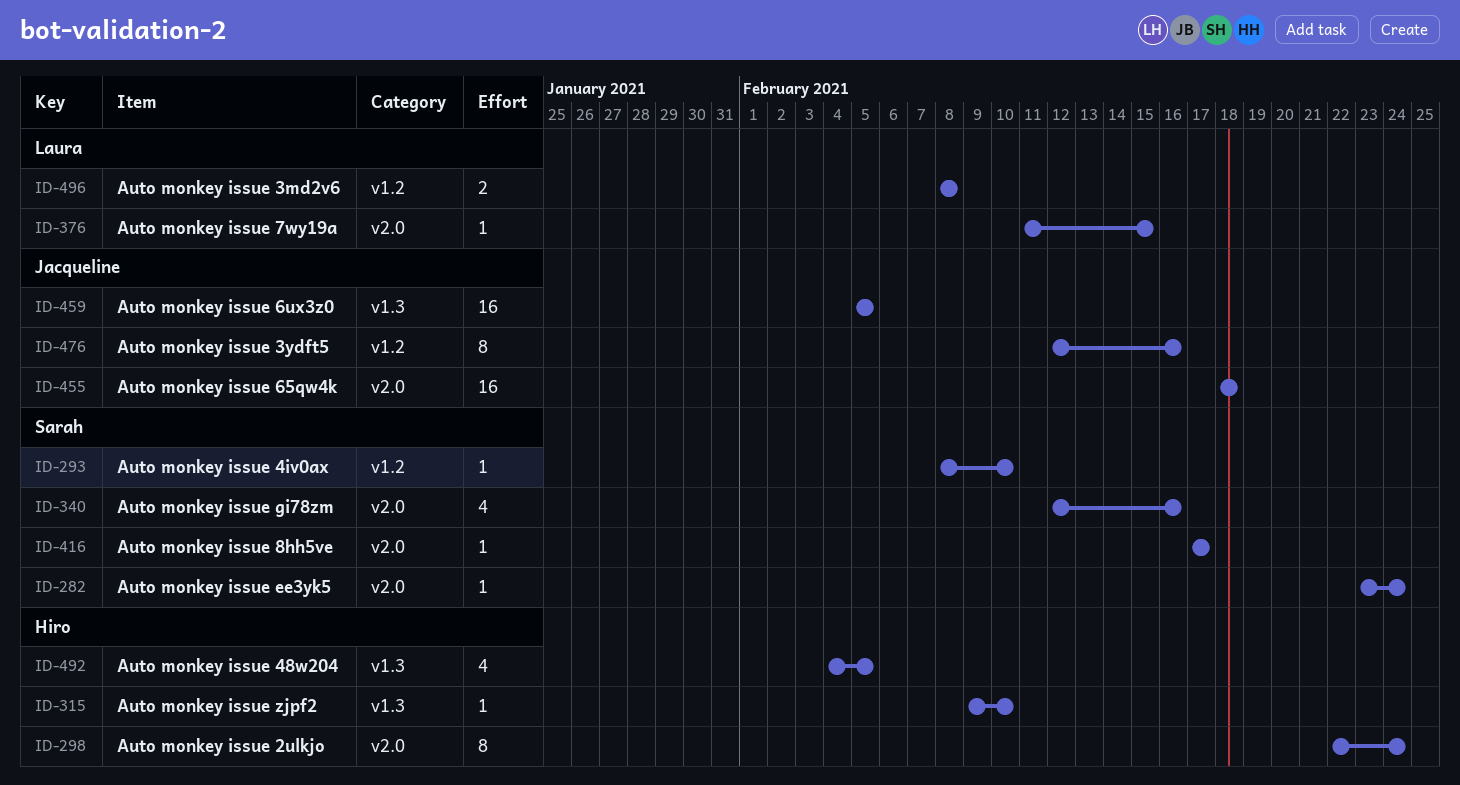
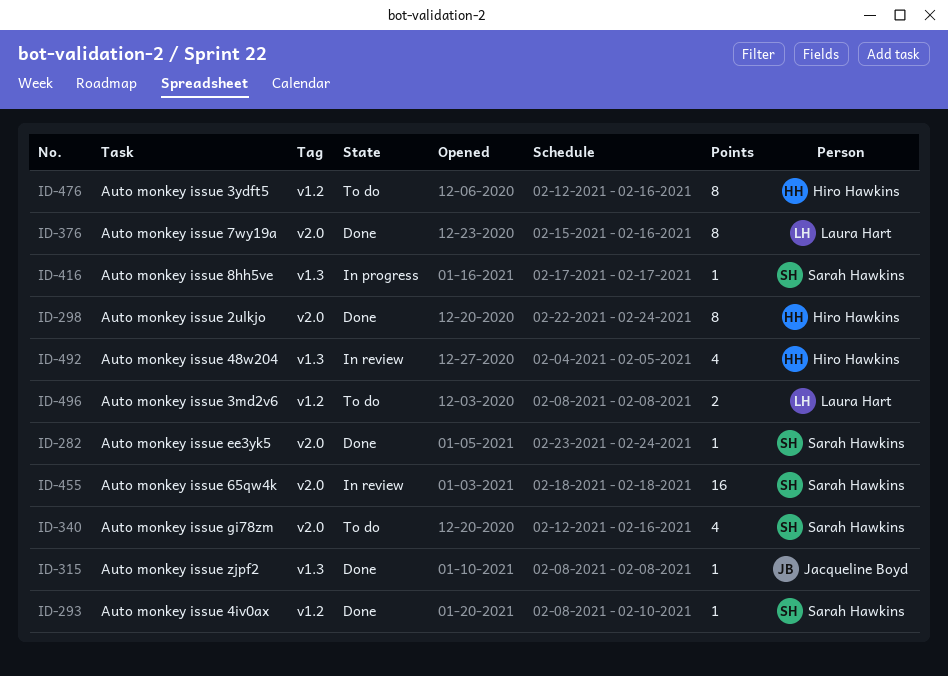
ID-315, owner: Hiro Hawkins -> Jacqueline Boyd
ID-315, start: Feb 9 -> Feb 8
ID-315, due: Feb 10 -> Feb 8
ID-376, estimate: 1 -> 8
ID-376, start: Feb 11 -> Feb 15
ID-376, due: Feb 15 -> Feb 16
ID-416, label: v2.0 -> v1.3
ID-455, owner: Jacqueline Boyd -> Sarah Hawkins
ID-459: present -> none
ID-476, owner: Jacqueline Boyd -> Hiro Hawkins

